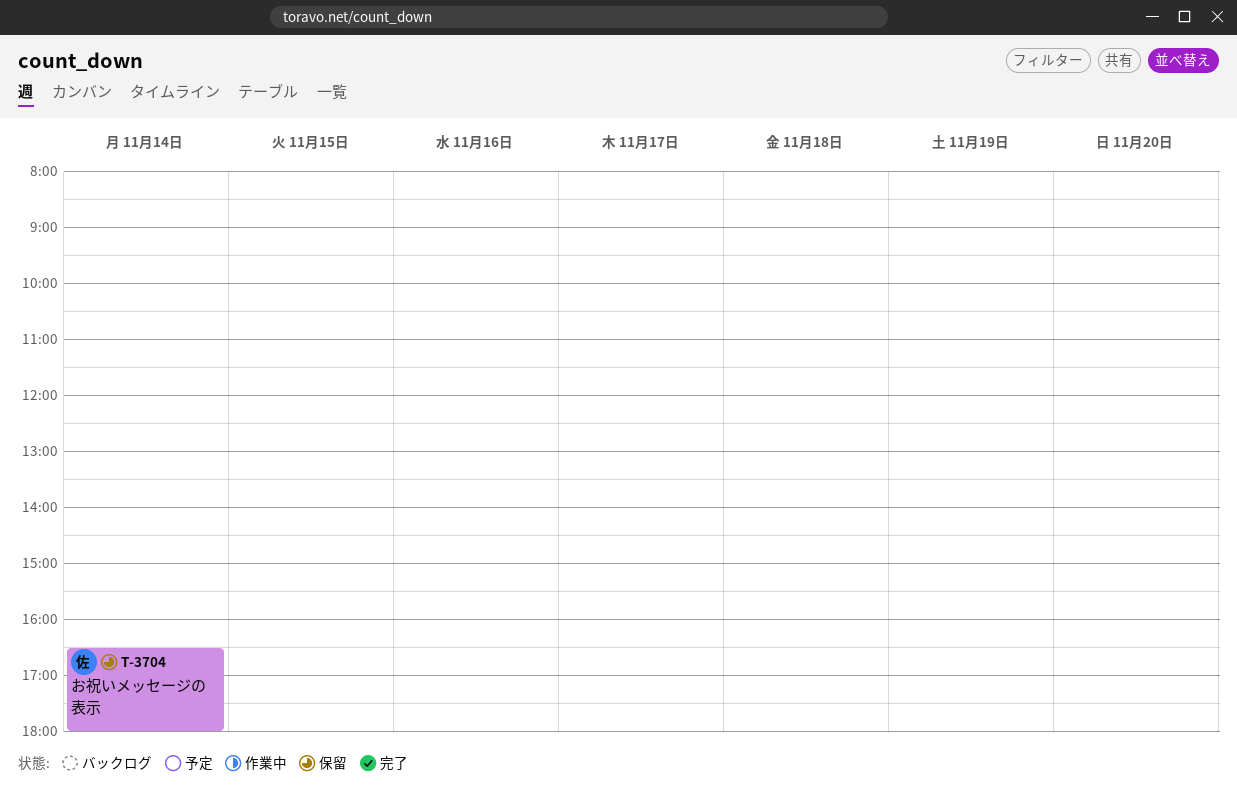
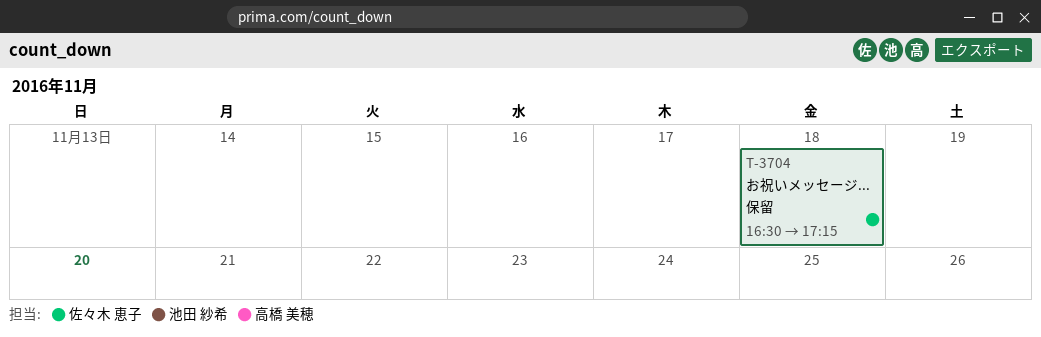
T-3704, day: Nov 14 -> Nov 18
T-3704, ends: 18:00 -> 17:15

